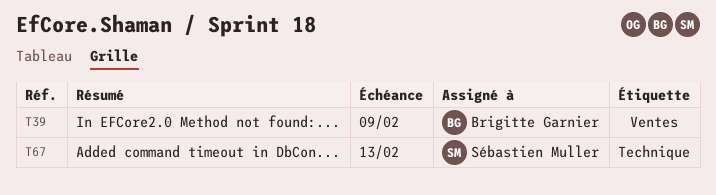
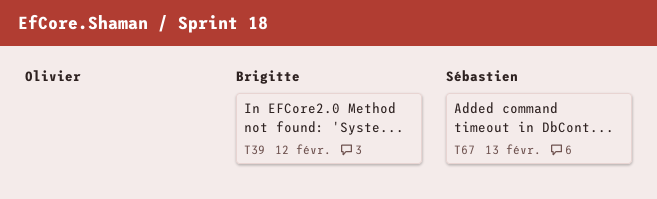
T39, due: Feb 9 -> Feb 12

